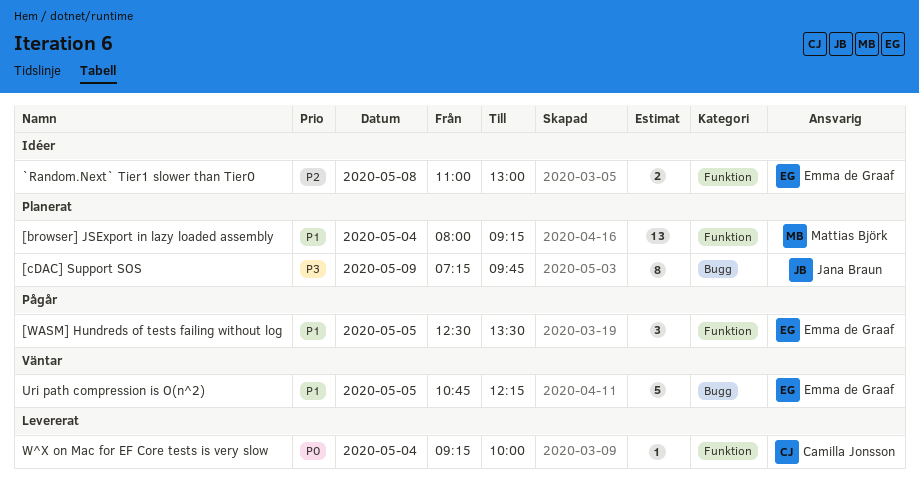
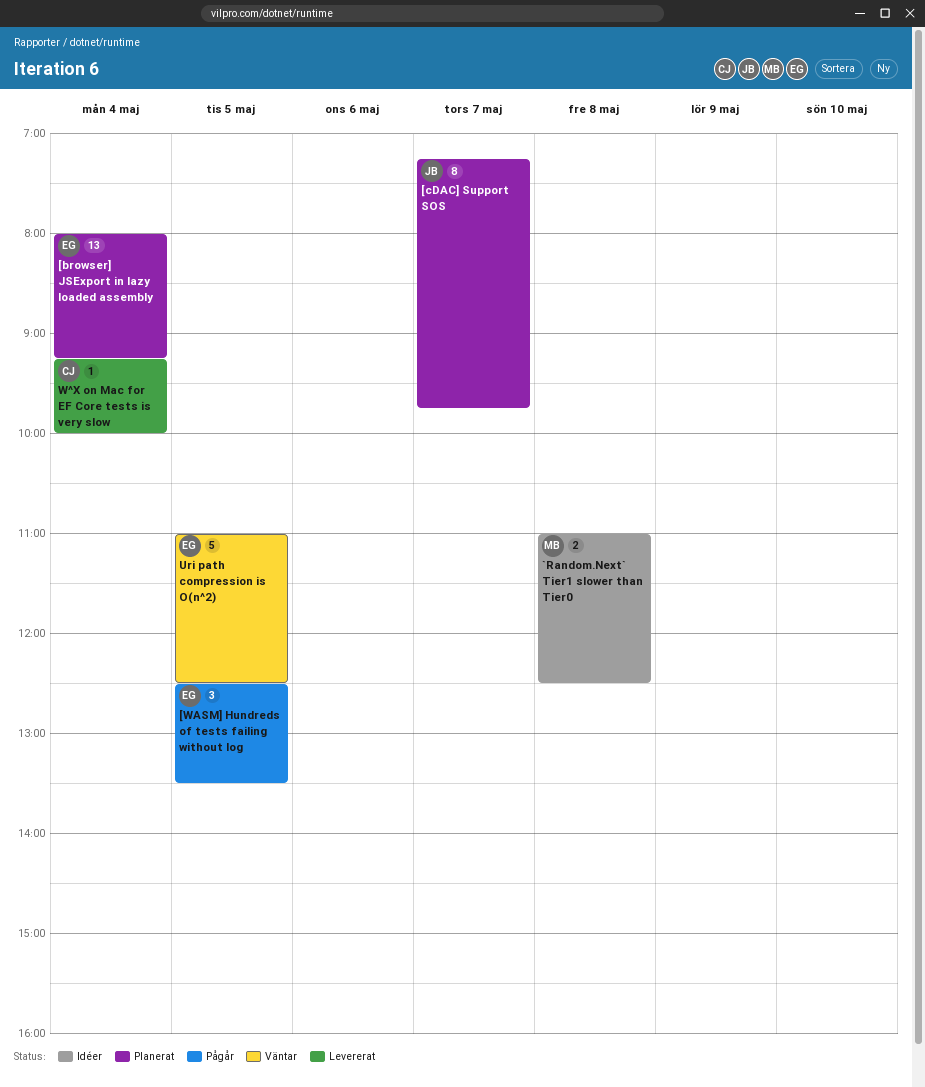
[browser] JSExport in lazy loaded assembly, owner: Mattias Björk -> Emma de Graaf
[cDAC] Support SOS, day: May 9 -> May 7
`Random.Next` Tier1 slower than Tier0, owner: Emma de Graaf -> Mattias Björk
`Random.Next` Tier1 slower than Tier0, ends: 13:00 -> 12:30
Uri path compression is O(n^2), begins: 10:45 -> 11:00
Uri path compression is O(n^2), ends: 12:15 -> 12:30

